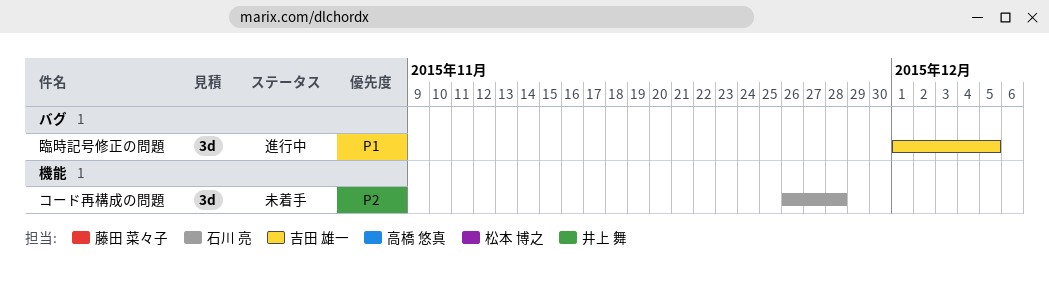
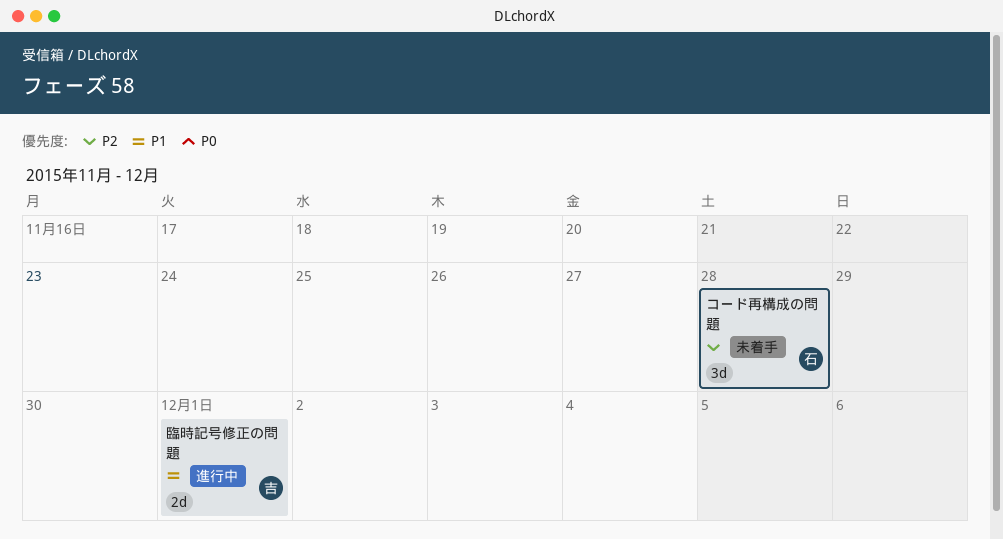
臨時記号修正の問題, estimate: 3d -> 2d
臨時記号修正の問題, due: Dec 5 -> Dec 1

